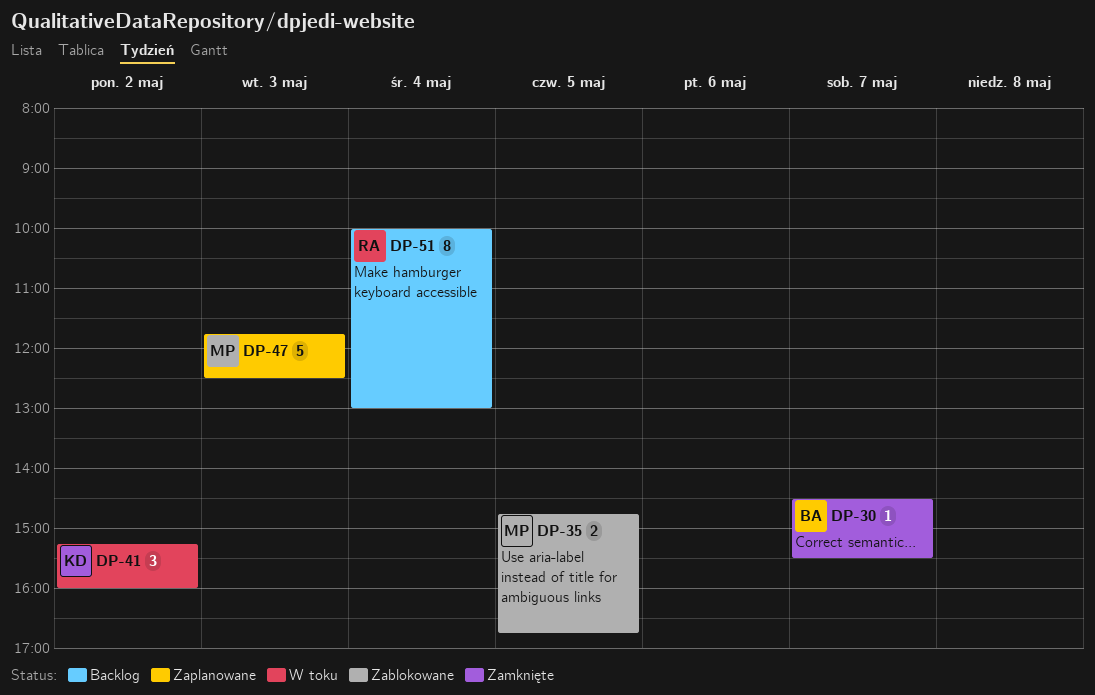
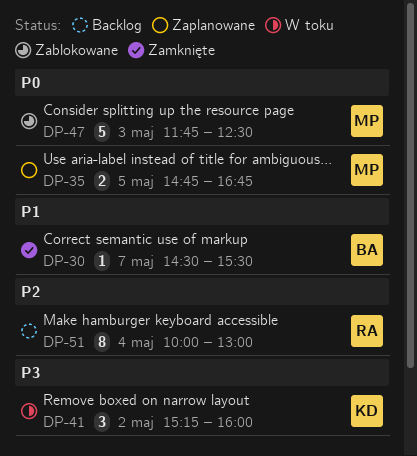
DP-35, status: Zablokowane -> Zaplanowane
DP-47, status: Zaplanowane -> Zablokowane

